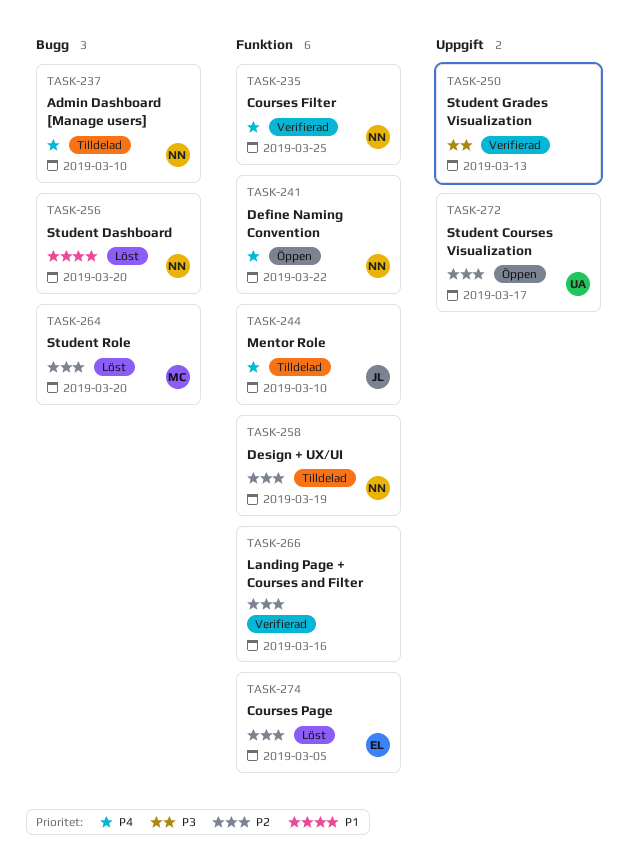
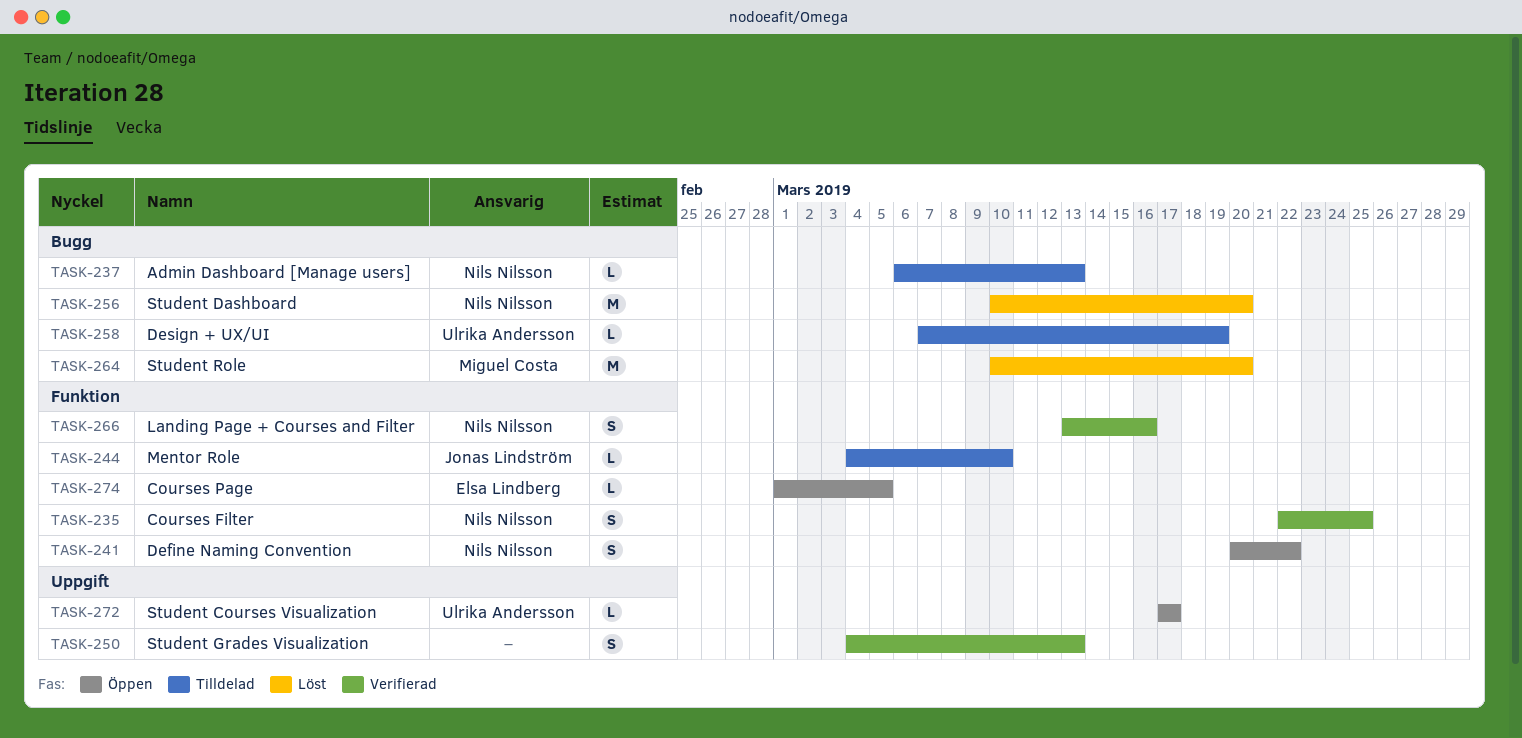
TASK-237, due: Mar 10 -> Mar 13
TASK-258, owner: Nils Nilsson -> Ulrika Andersson
TASK-258, label: Funktion -> Bugg
TASK-266, owner: none -> Nils Nilsson
TASK-274, status: Löst -> Öppen

